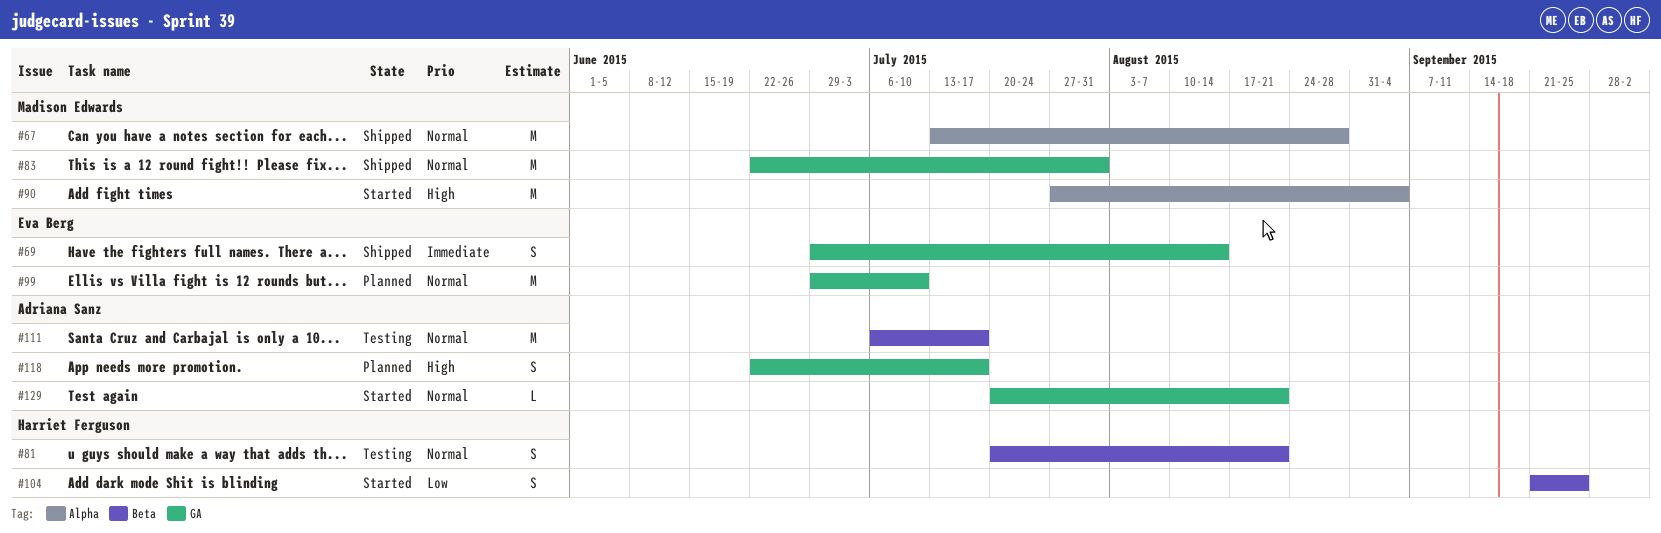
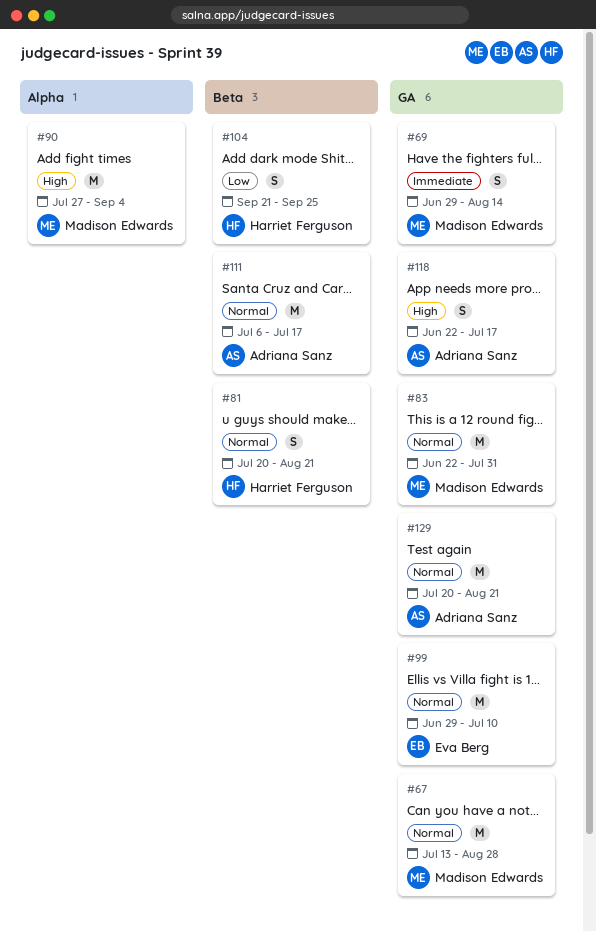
#67, label: Alpha -> GA
#69, owner: Eva Berg -> Madison Edwards
#129, estimate: L -> M

